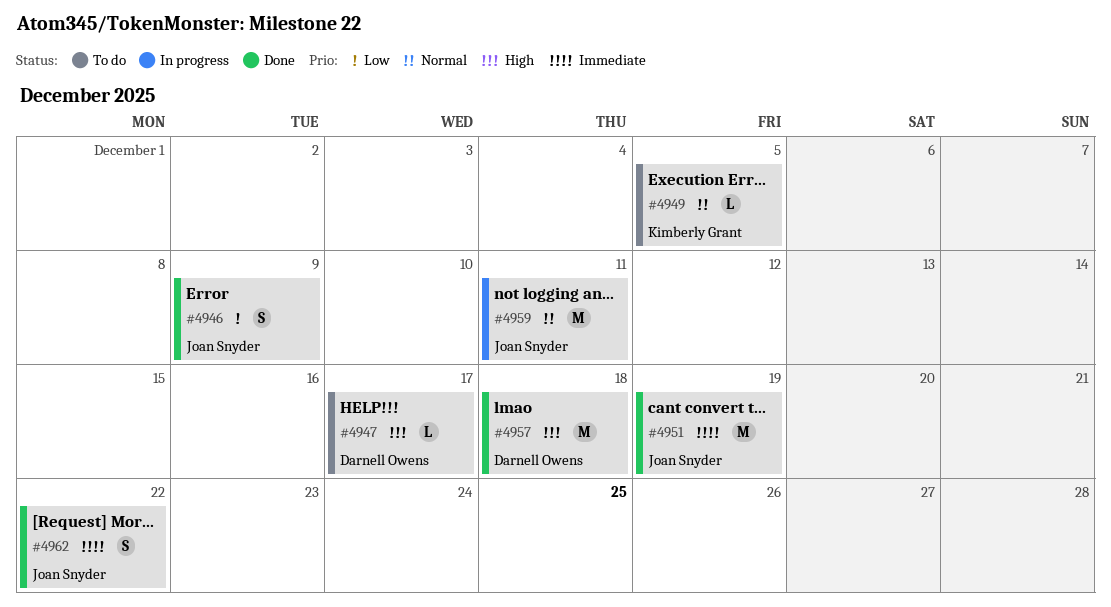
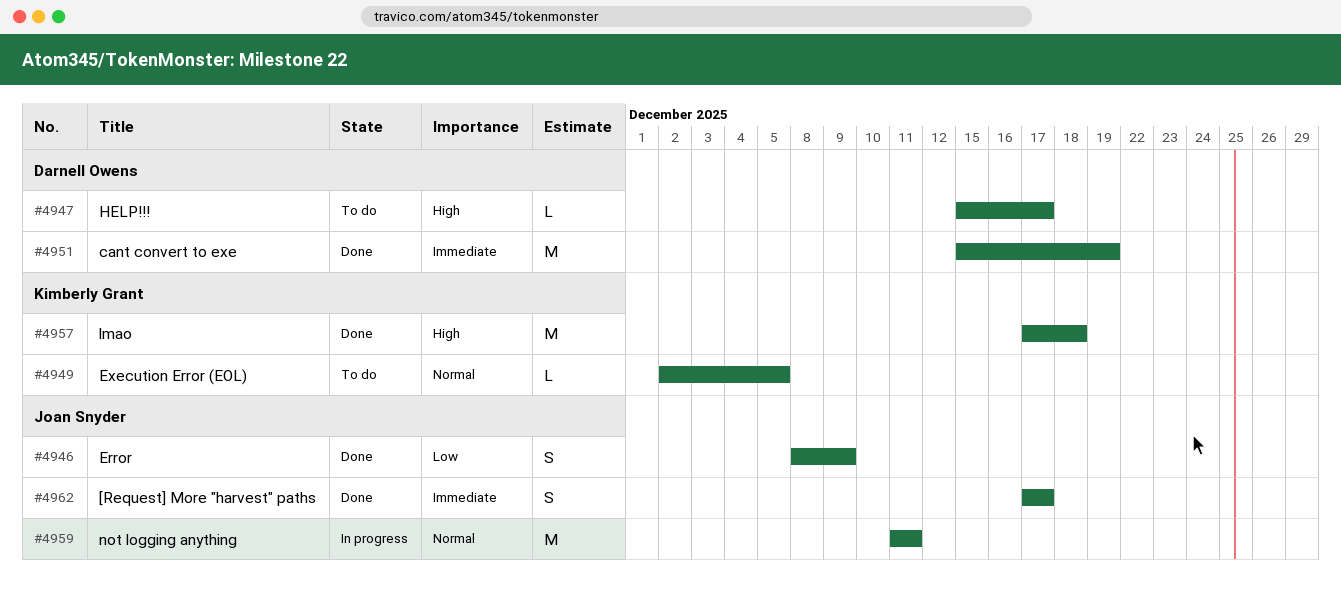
#4951, owner: Joan Snyder -> Darnell Owens
#4957, owner: Darnell Owens -> Kimberly Grant
#4962, due: Dec 22 -> Dec 17

